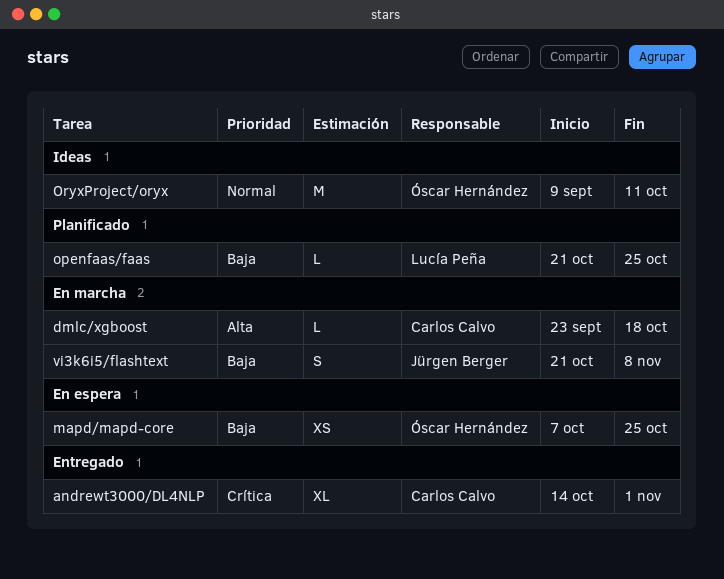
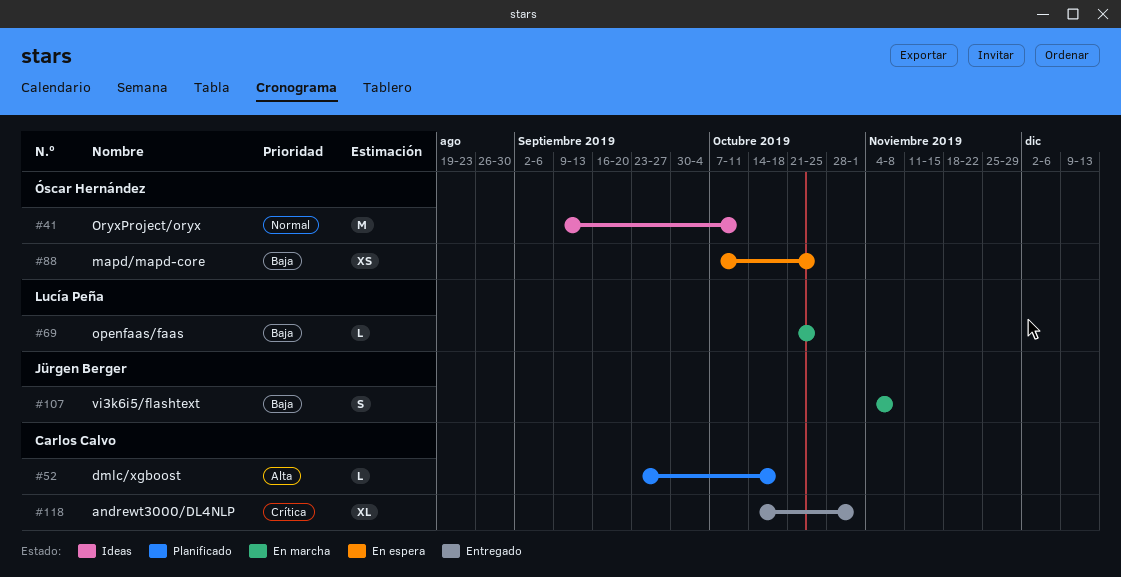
dmlc/xgboost, status: En marcha -> Planificado
openfaas/faas, status: Planificado -> En marcha
vi3k6i5/flashtext, start: Oct 21 -> Nov 4

